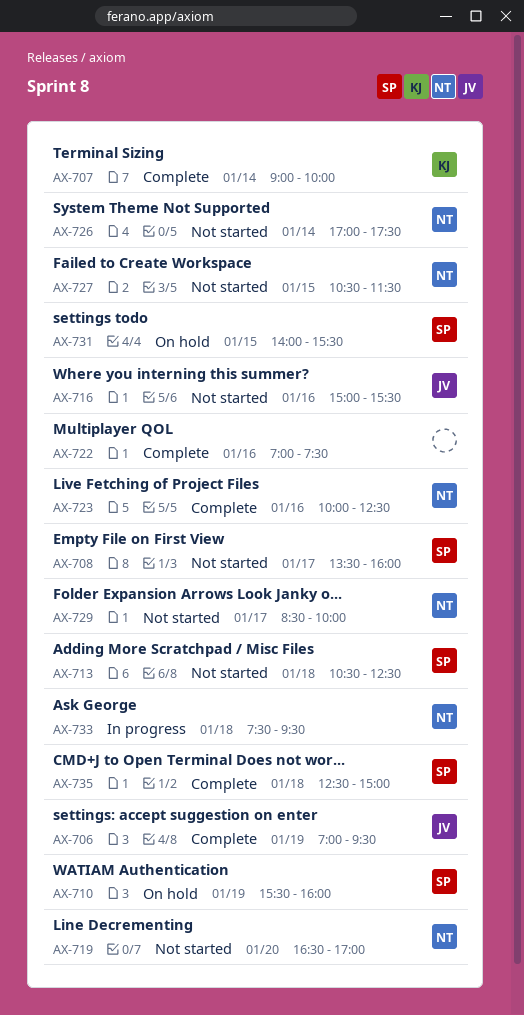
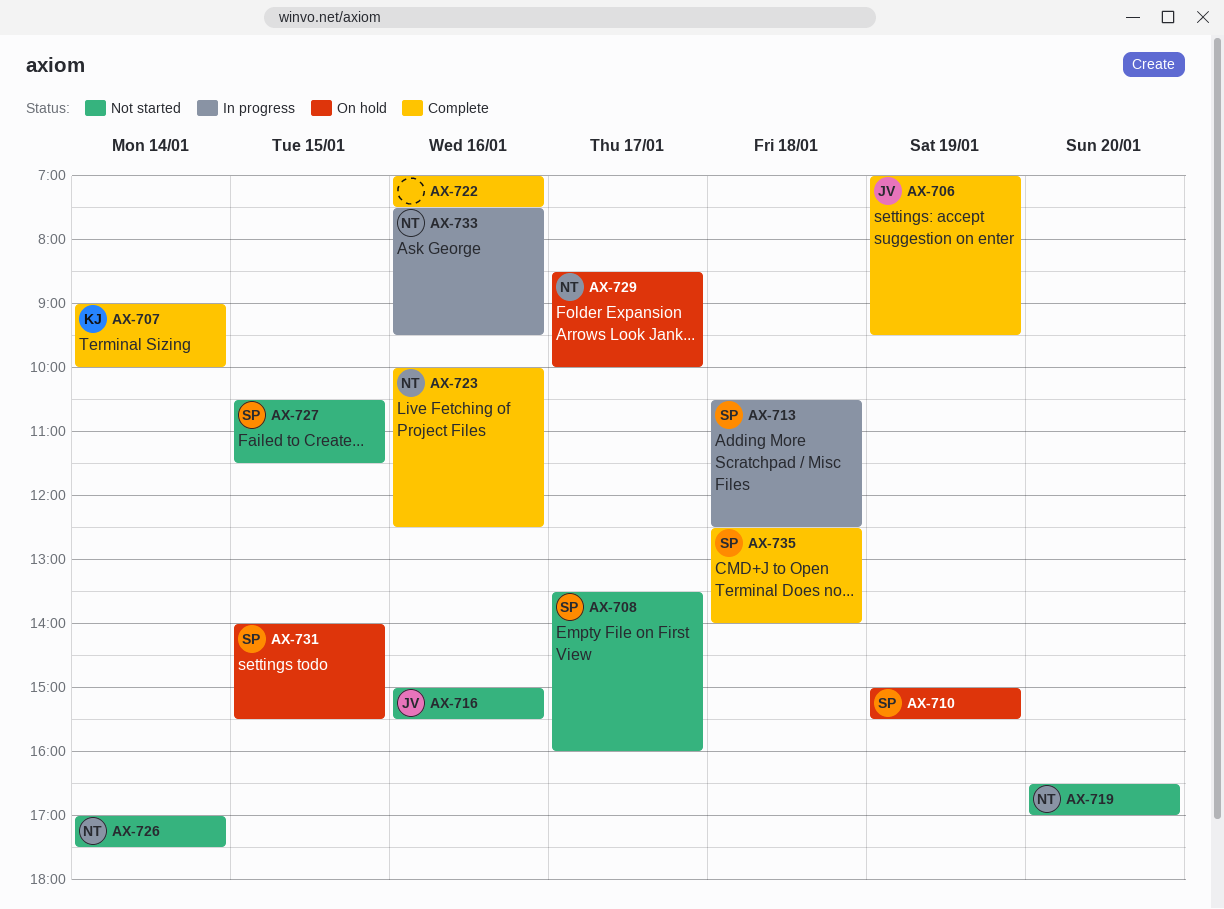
AX-710, begins: 15:30 -> 15:00
AX-710, ends: 16:00 -> 15:30
AX-713, status: Not started -> In progress
AX-727, owner: NT -> SP
AX-729, status: Not started -> On hold
AX-733, day: Jan 18 -> Jan 16
AX-735, ends: 15:00 -> 14:00

